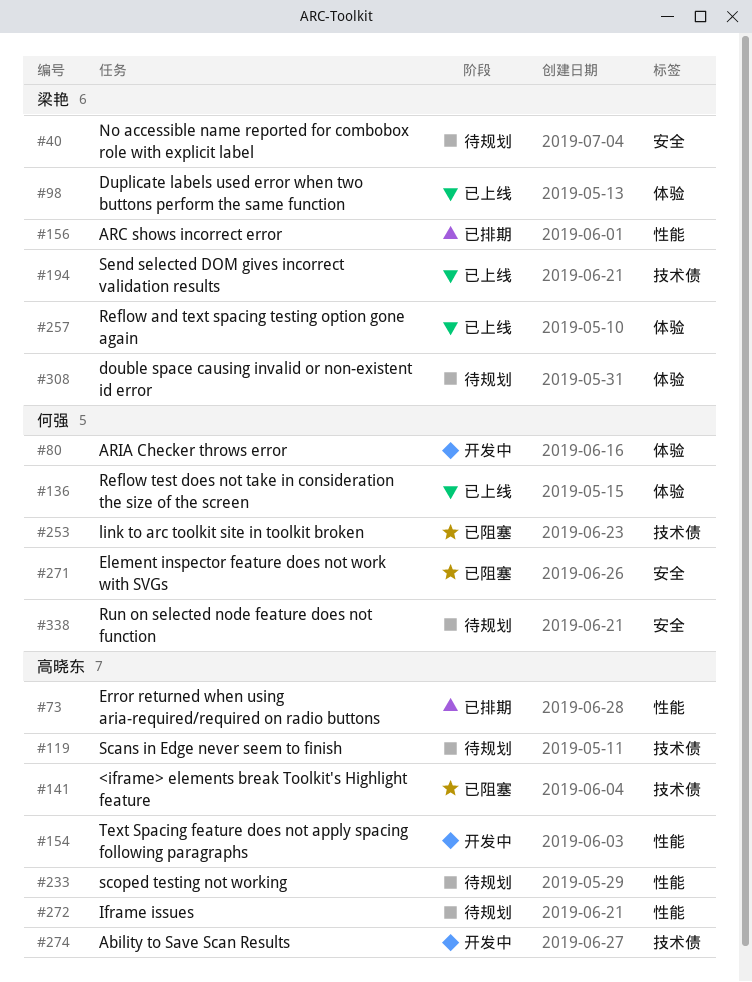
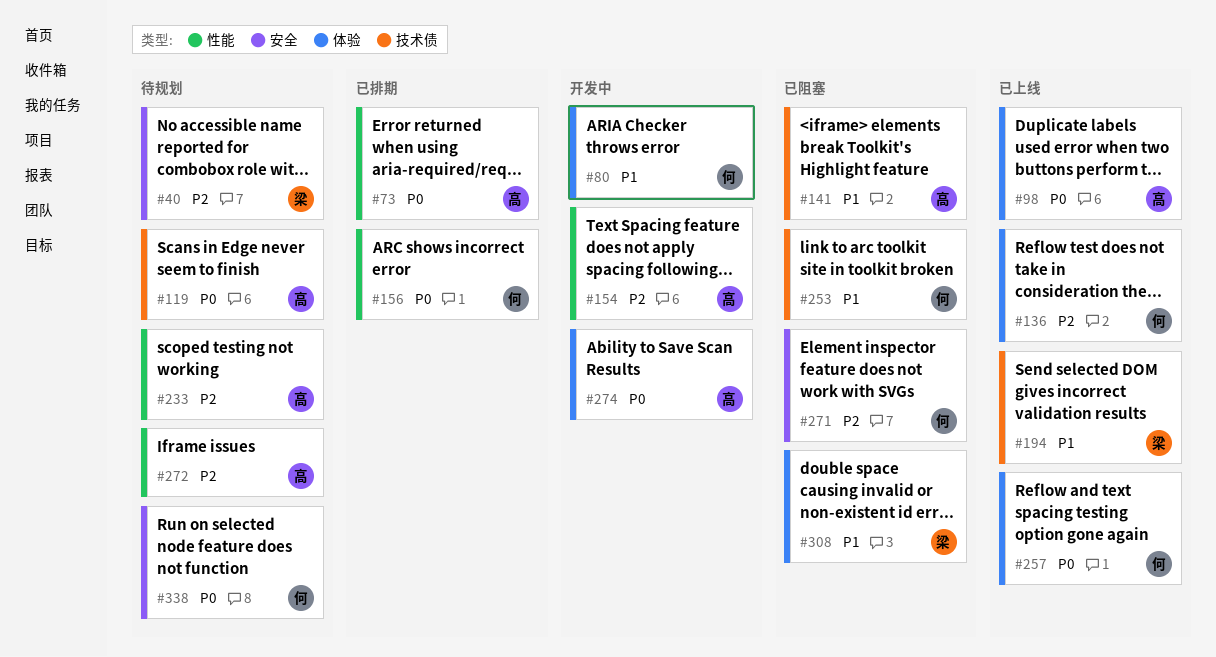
#98, owner: 梁艳 -> 高晓东
#156, owner: 梁艳 -> 何强
#257, owner: 梁艳 -> 何强
#274, label: 技术债 -> 体验
#308, status: 待规划 -> 已阻塞

